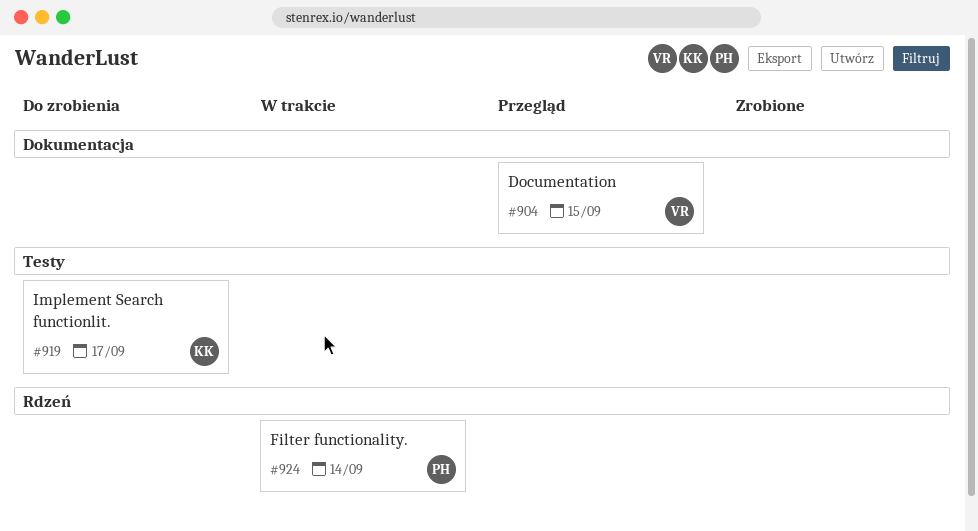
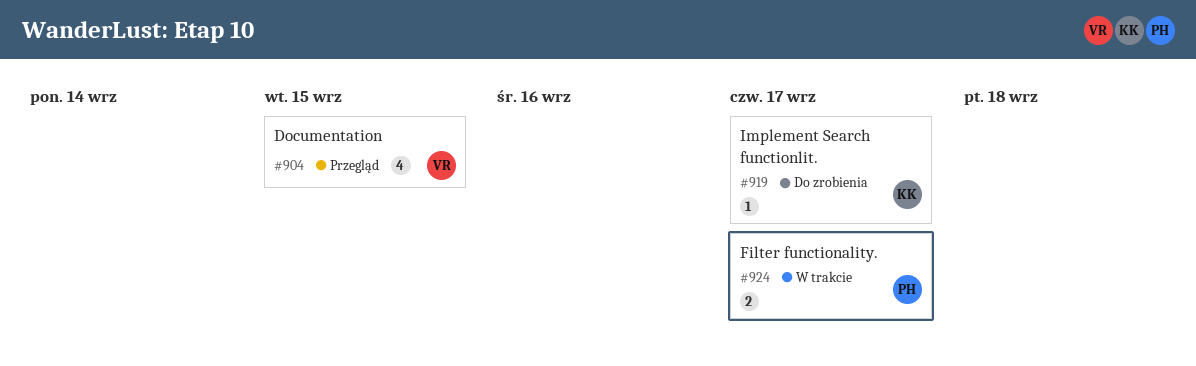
#924, due: Sep 14 -> Sep 17

